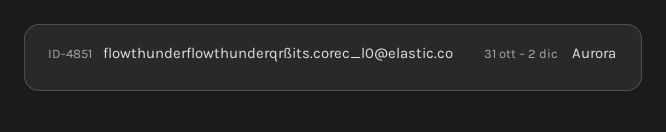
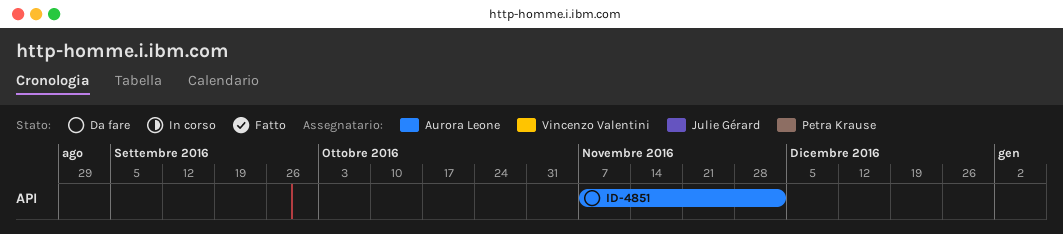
ID-4851, start: Oct 31 -> Nov 7

